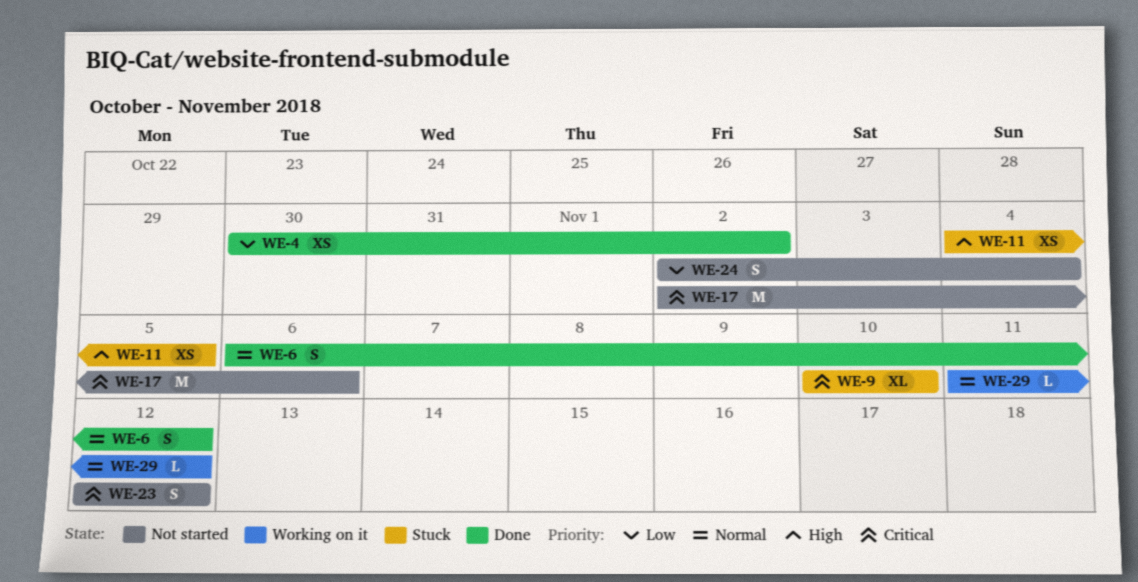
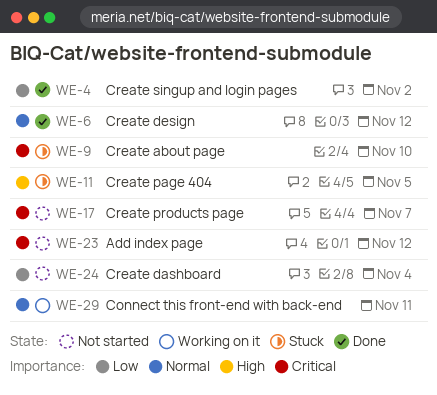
WE-17, due: Nov 6 -> Nov 7
WE-29, due: Nov 12 -> Nov 11

